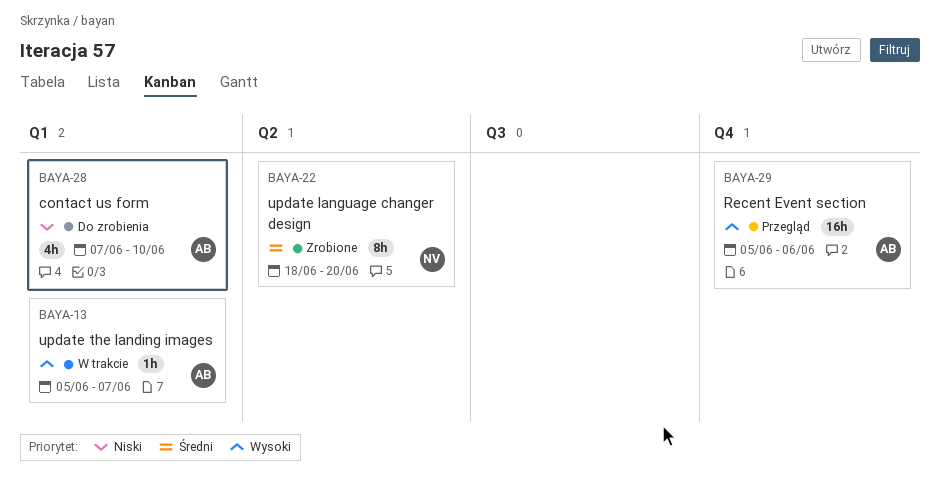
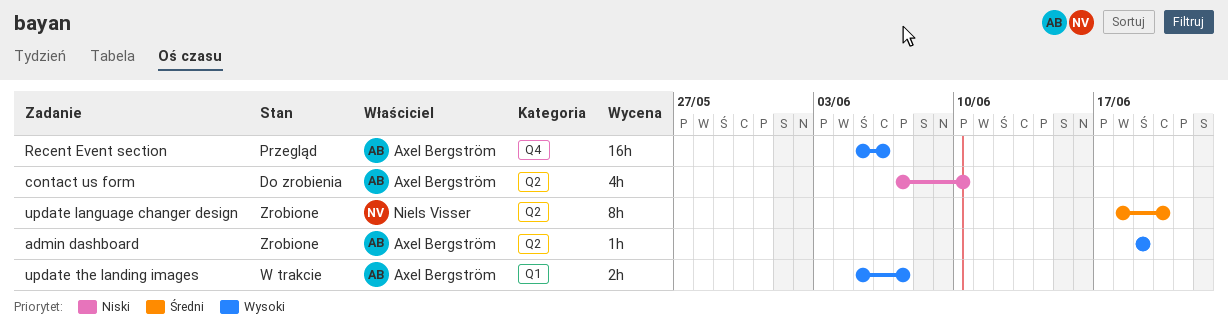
admin dashboard: none -> present
contact us form, label: Q1 -> Q2
update the landing images, estimate: 1h -> 2h

